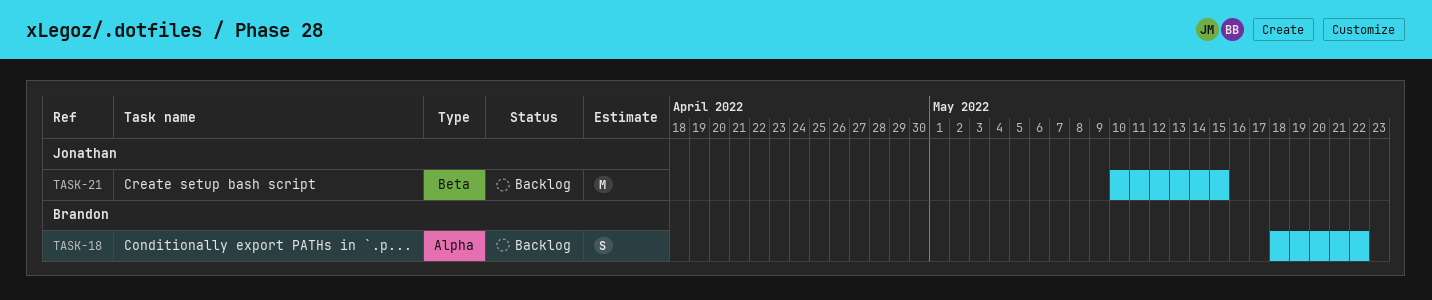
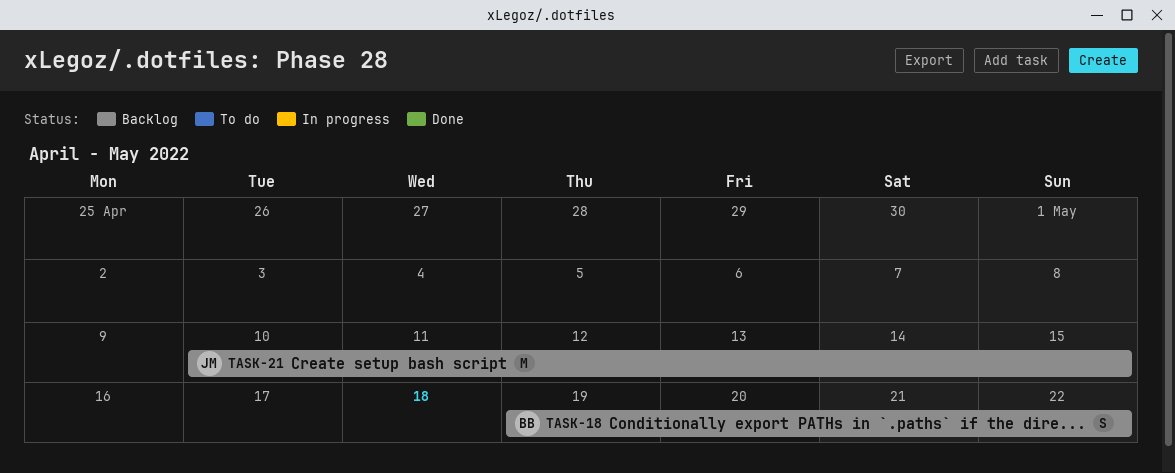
TASK-18, start: May 18 -> May 19

